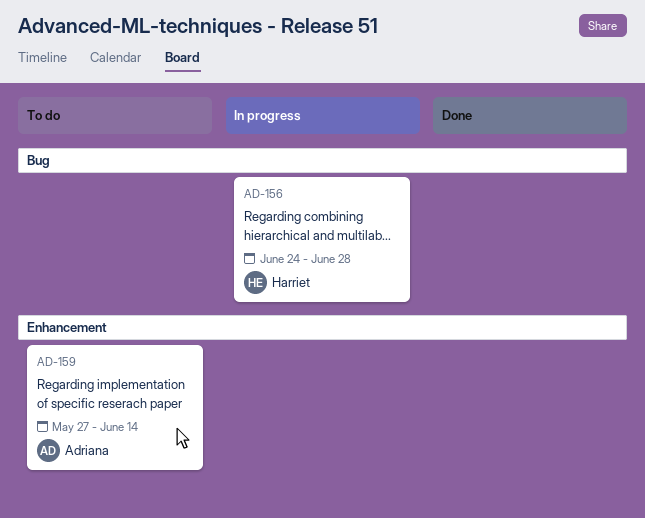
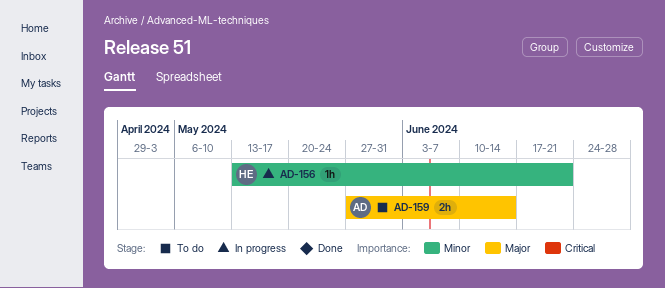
AD-156, start: Jun 24 -> May 13
AD-156, due: Jun 28 -> Jun 21

